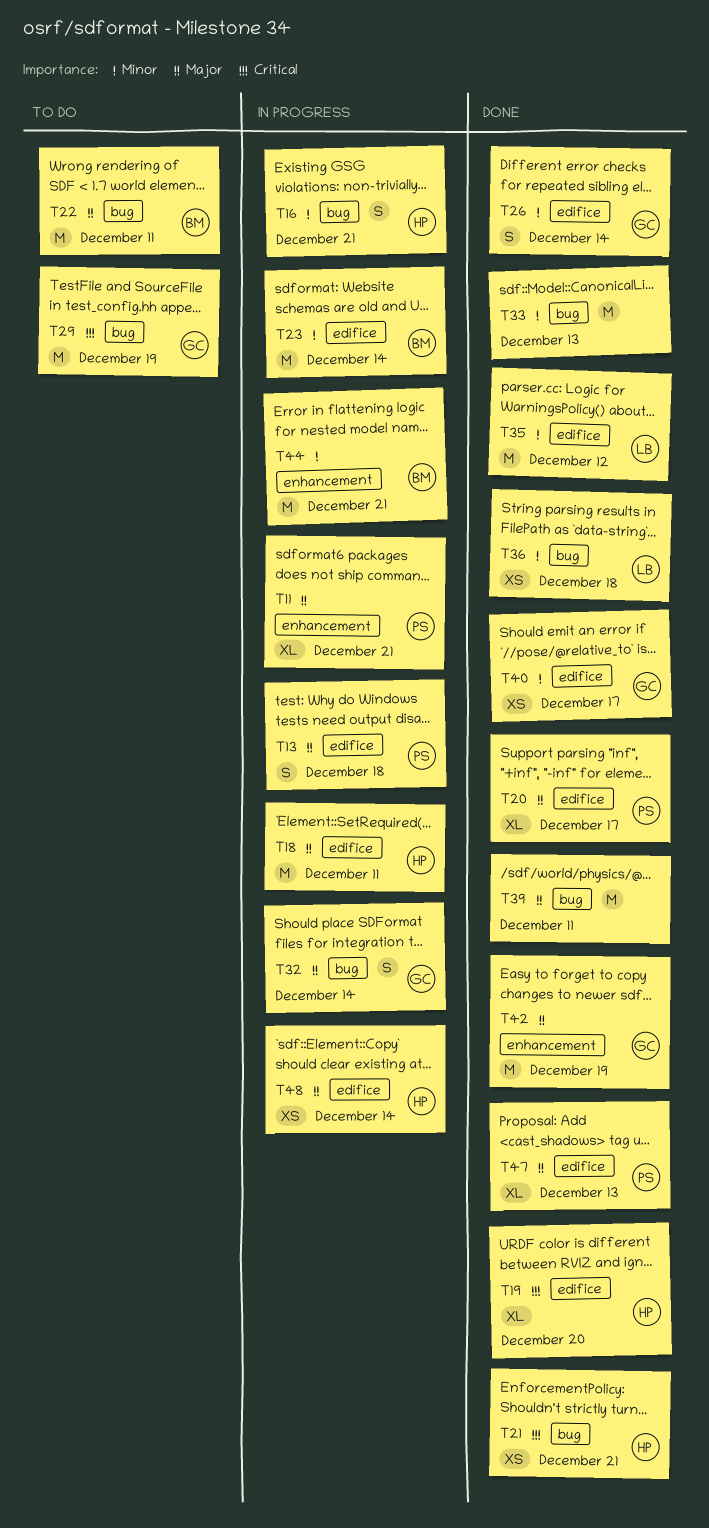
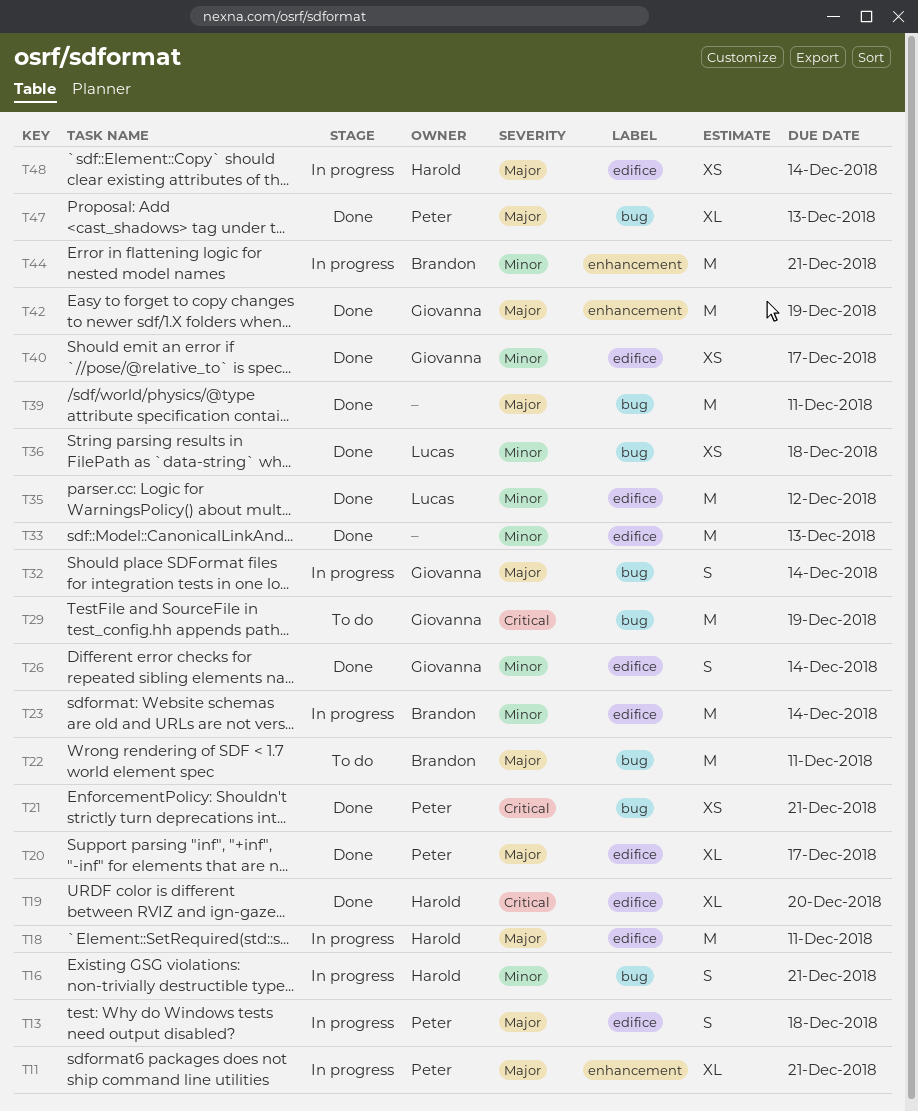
T21, owner: Harold -> Peter
T33, label: bug -> edifice
T47, label: edifice -> bug

